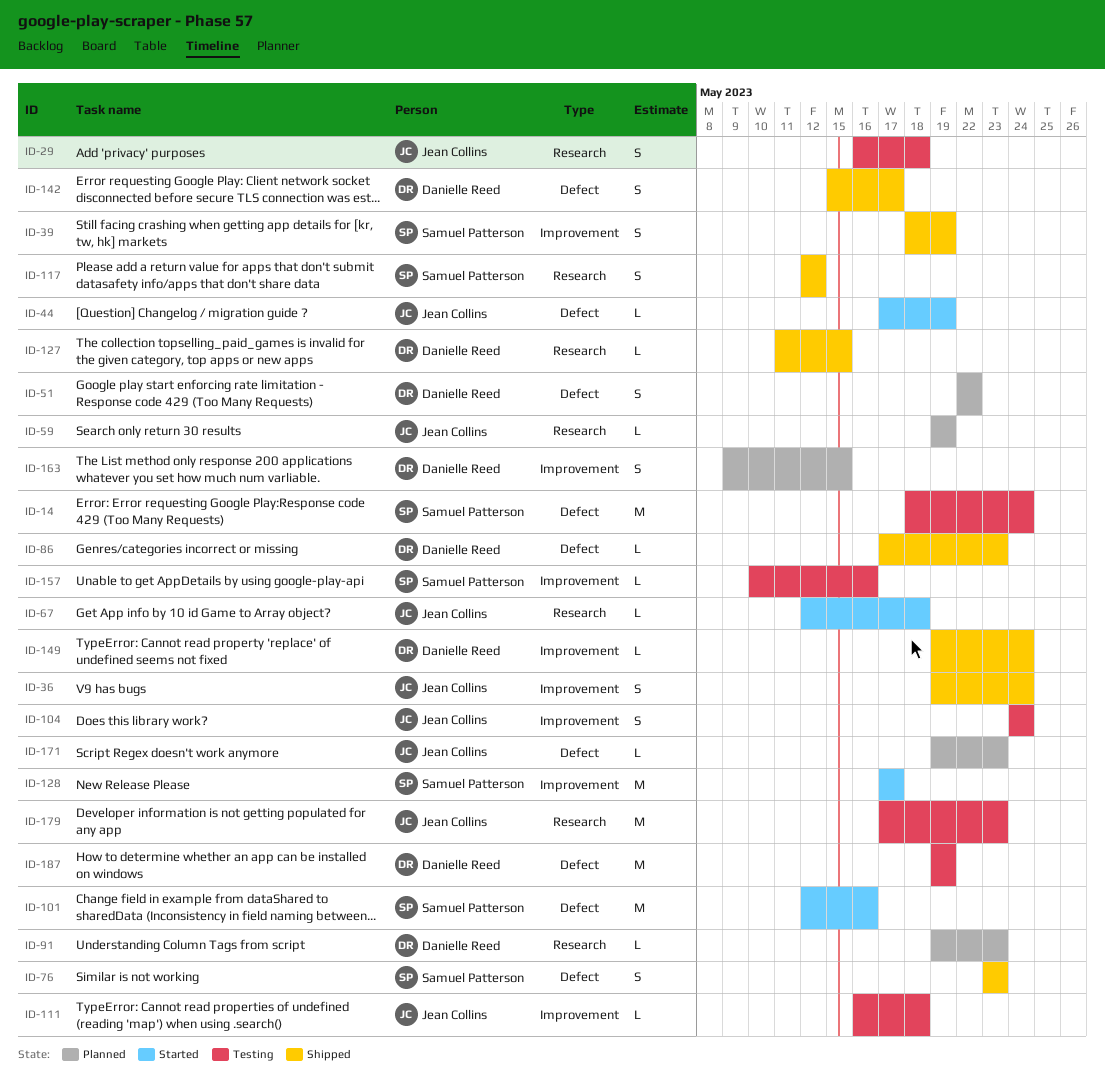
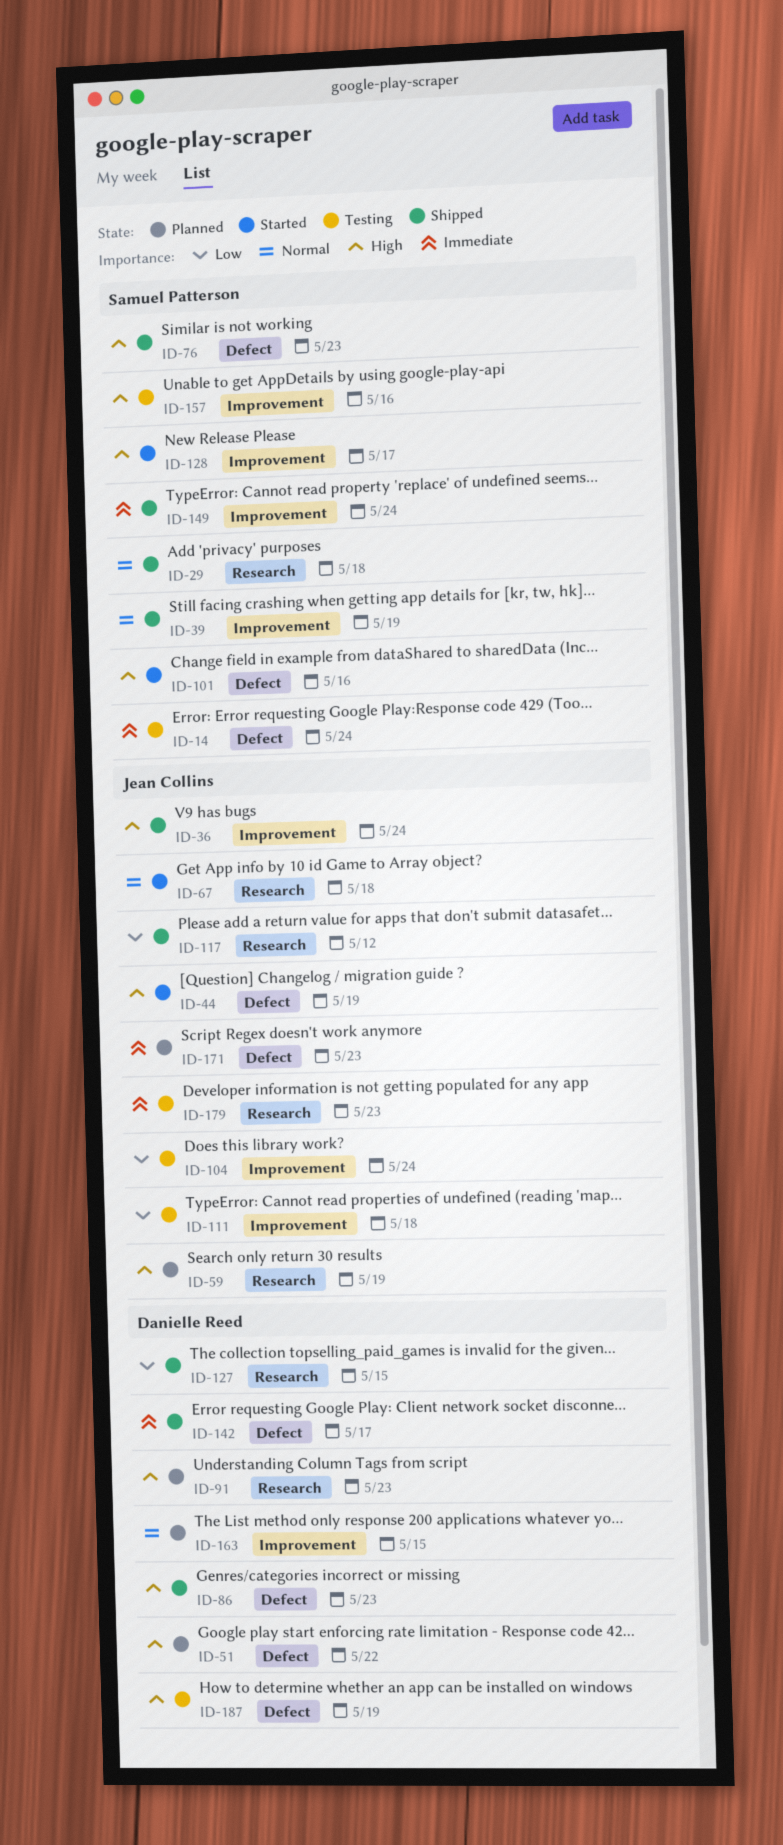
ID-29, status: Testing -> Shipped
ID-29, owner: Jean Collins -> Samuel Patterson
ID-117, owner: Samuel Patterson -> Jean Collins
ID-149, owner: Danielle Reed -> Samuel Patterson

